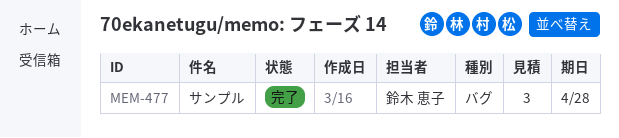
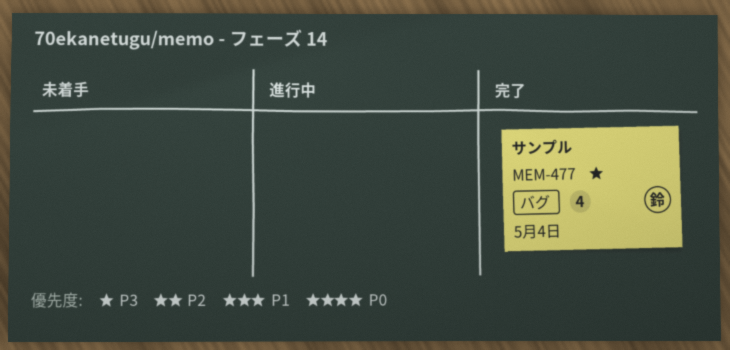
MEM-477, estimate: 3 -> 4
MEM-477, due: Apr 28 -> May 4

